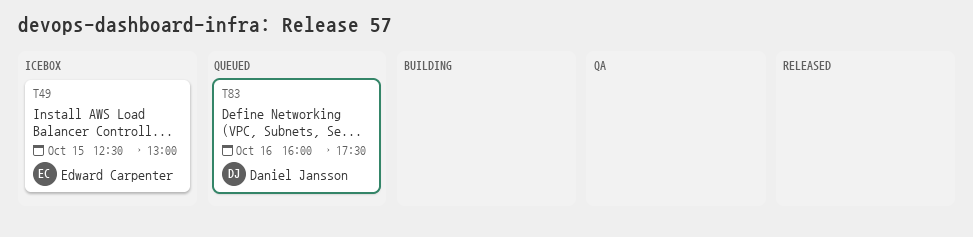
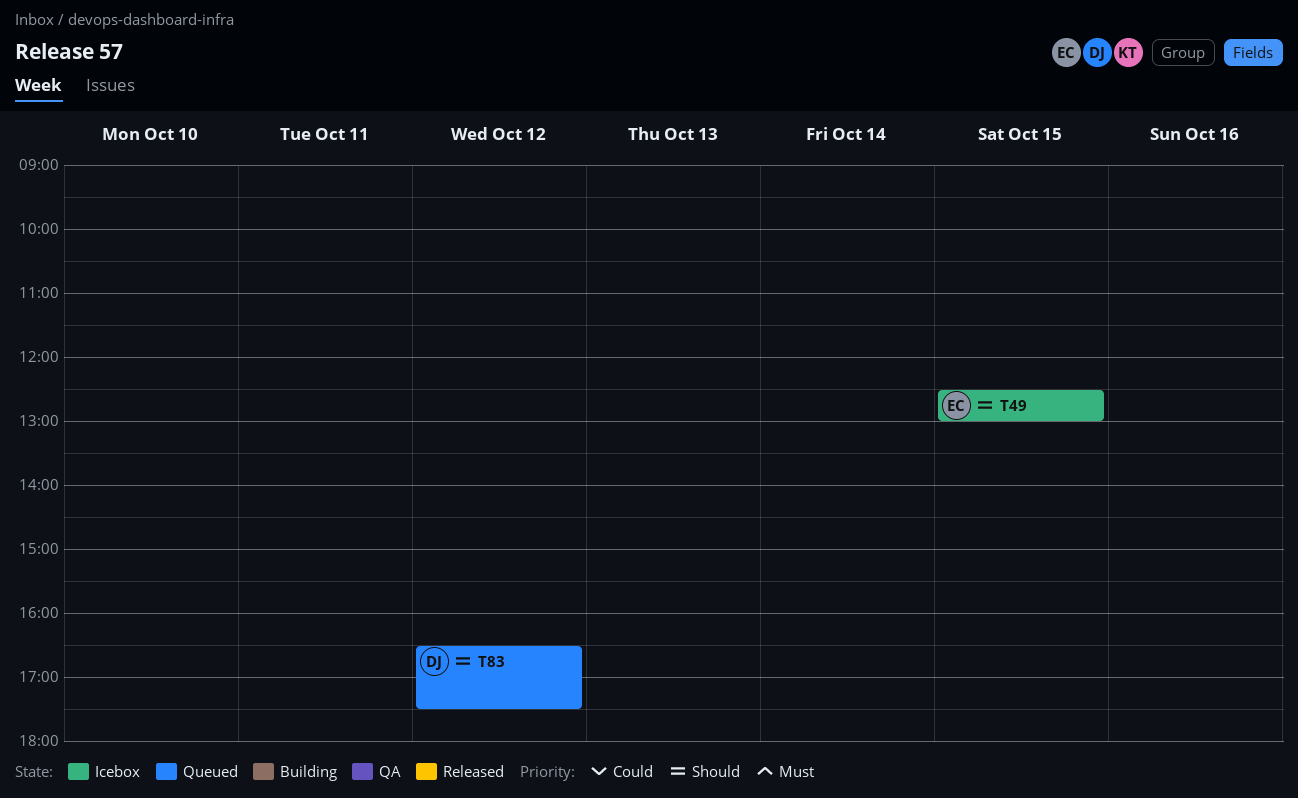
T83, day: Oct 16 -> Oct 12
T83, begins: 16:00 -> 16:30

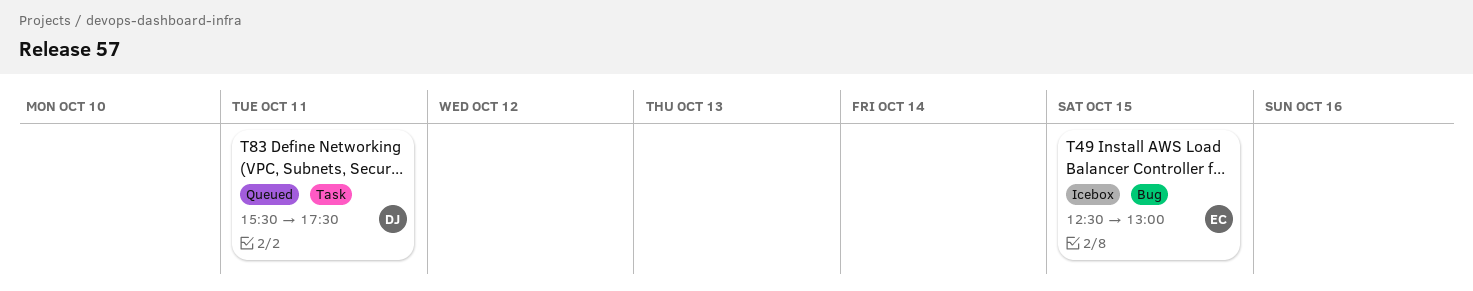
T83, day: Oct 12 -> Oct 11
T83, begins: 16:30 -> 15:30

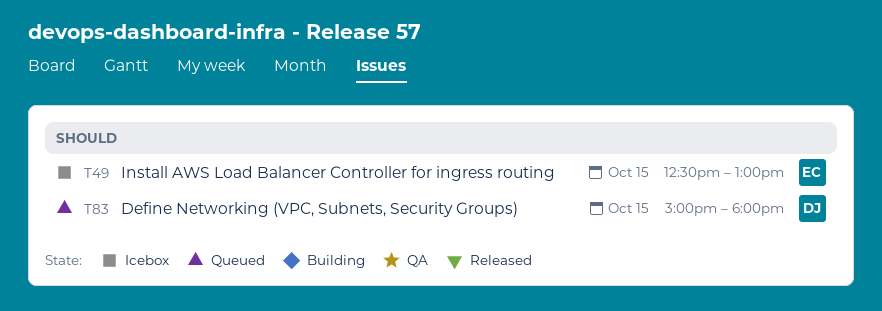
T83, day: Oct 11 -> Oct 15
T83, begins: 15:30 -> 15:00
T83, ends: 17:30 -> 18:00

